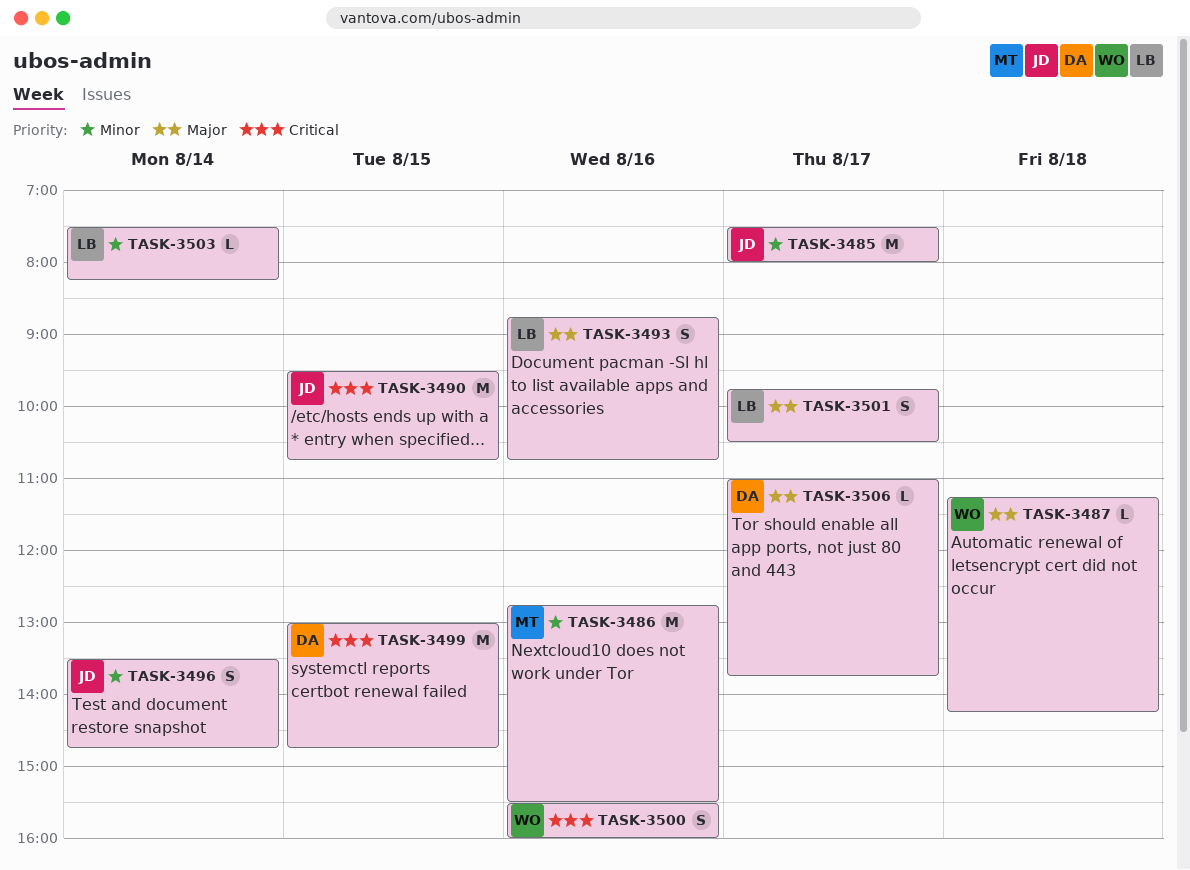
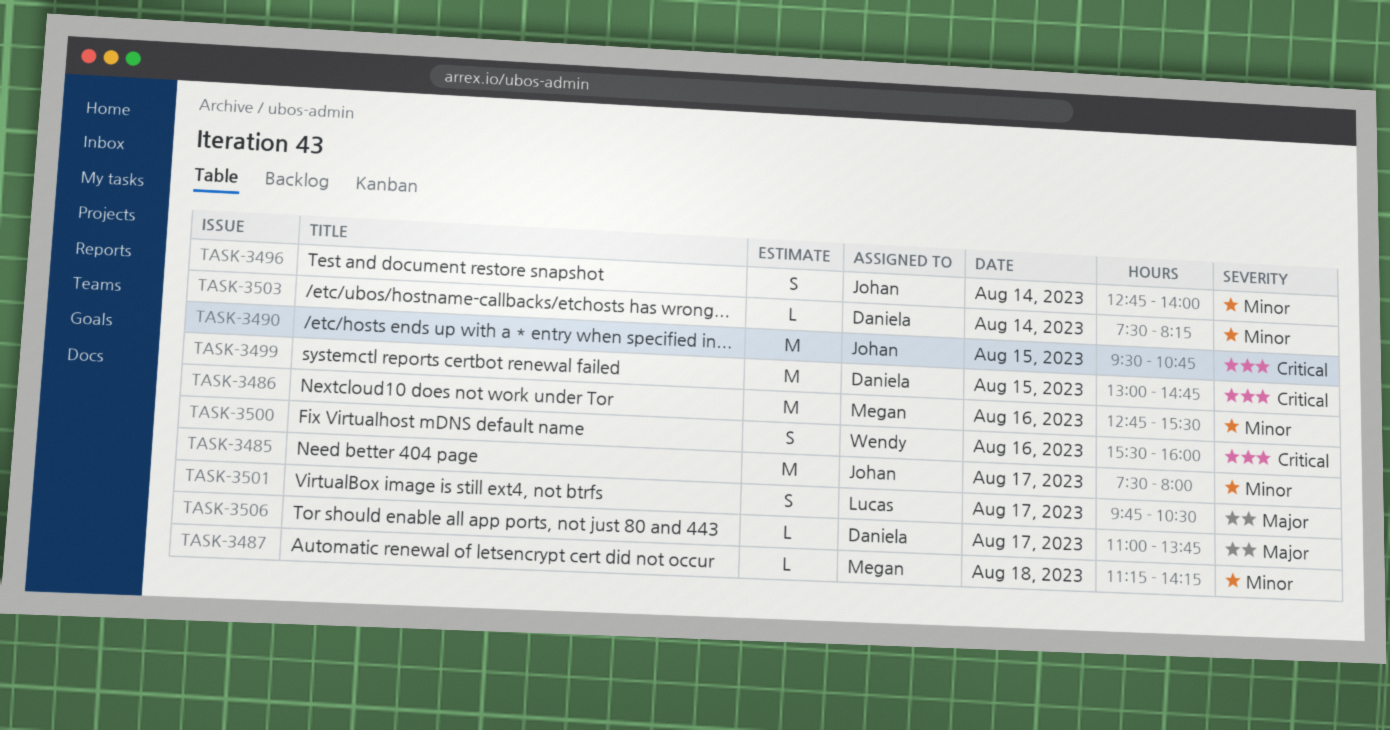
TASK-3487, owner: Wendy -> Megan
TASK-3487, priority: Major -> Minor
TASK-3493: present -> none
TASK-3496, begins: 13:30 -> 12:45
TASK-3496, ends: 14:45 -> 14:00
TASK-3503, owner: Lucas -> Daniela

